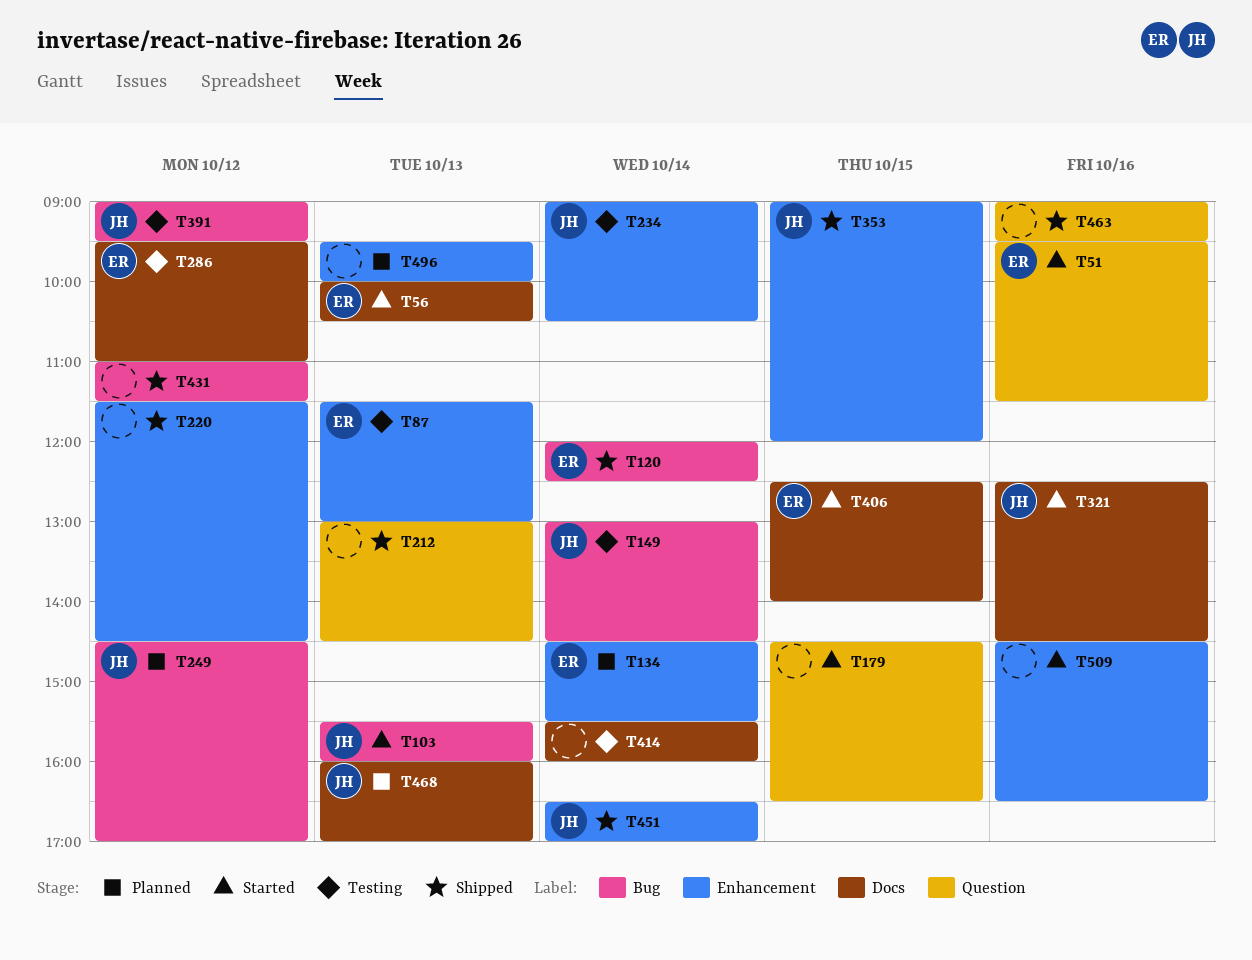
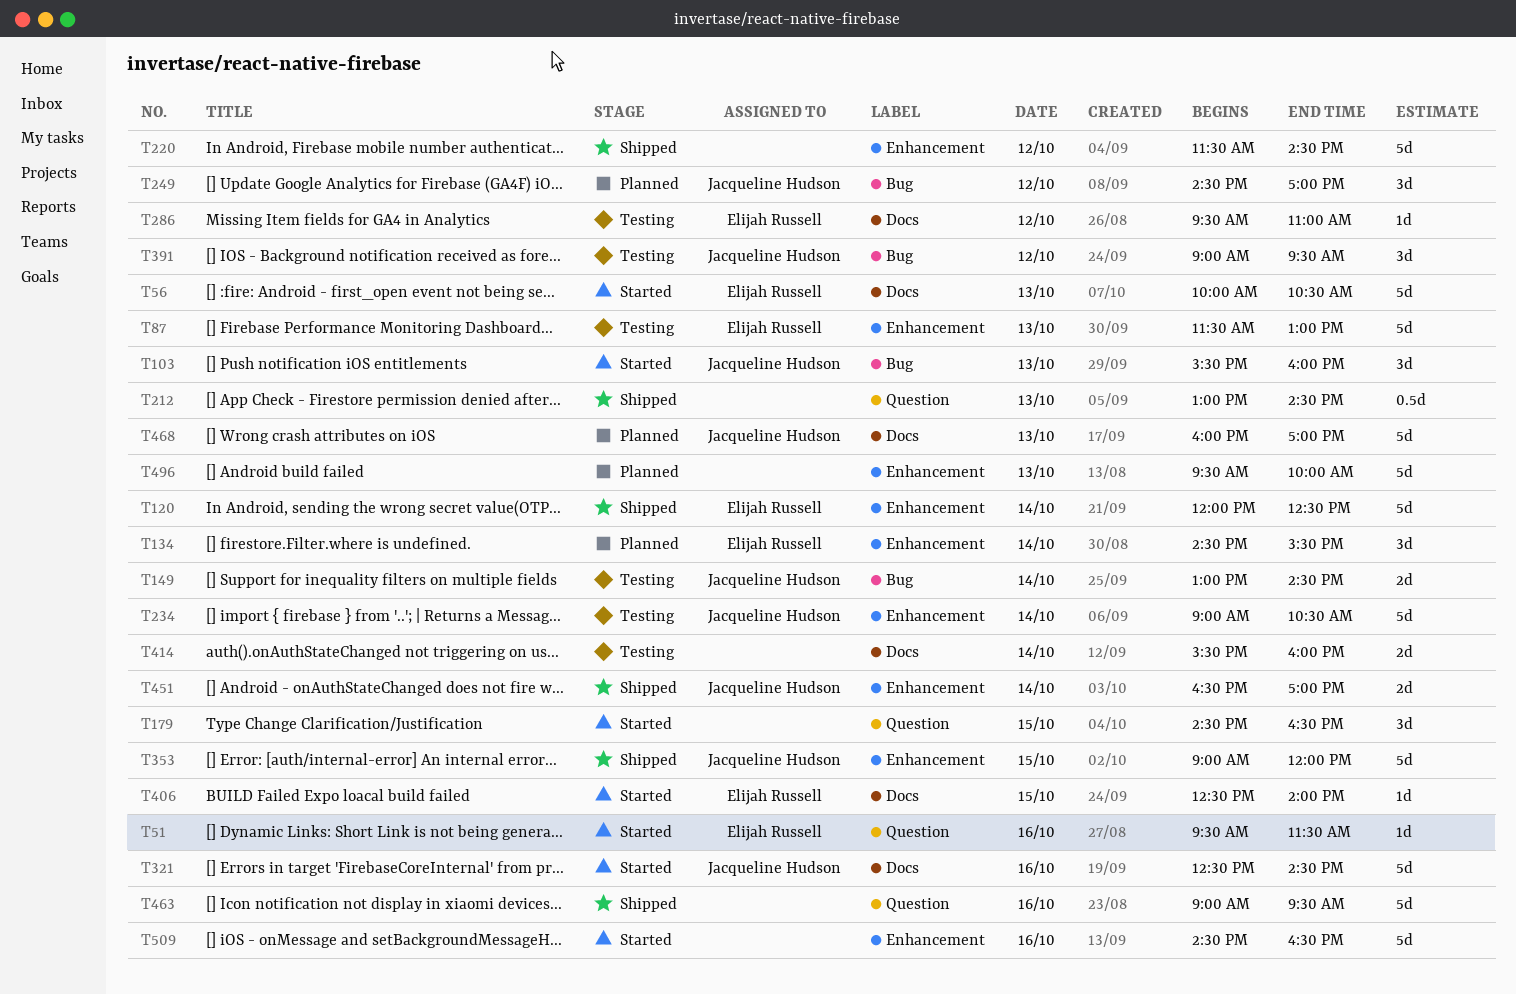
T120, label: Bug -> Enhancement
T431: present -> none

